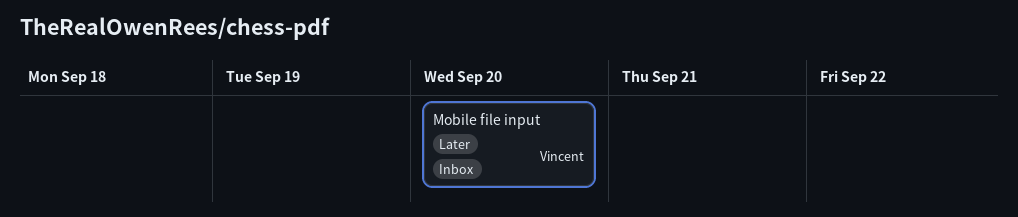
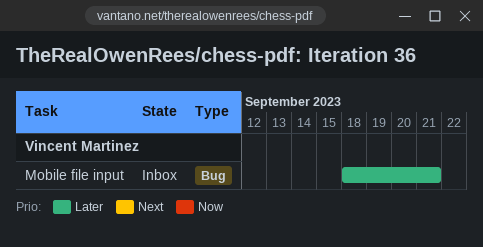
Mobile file input, due: Sep 20 -> Sep 21

